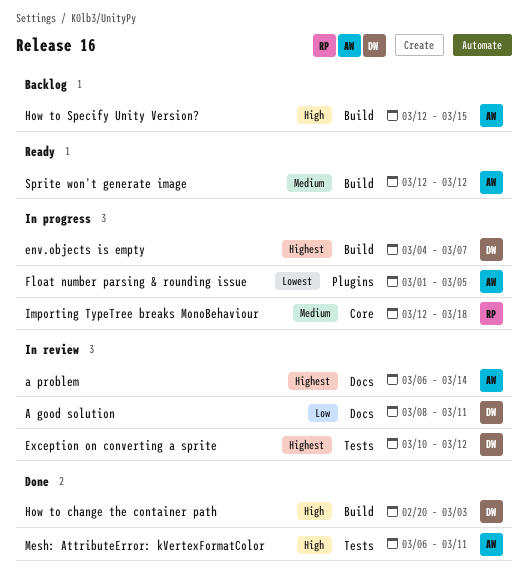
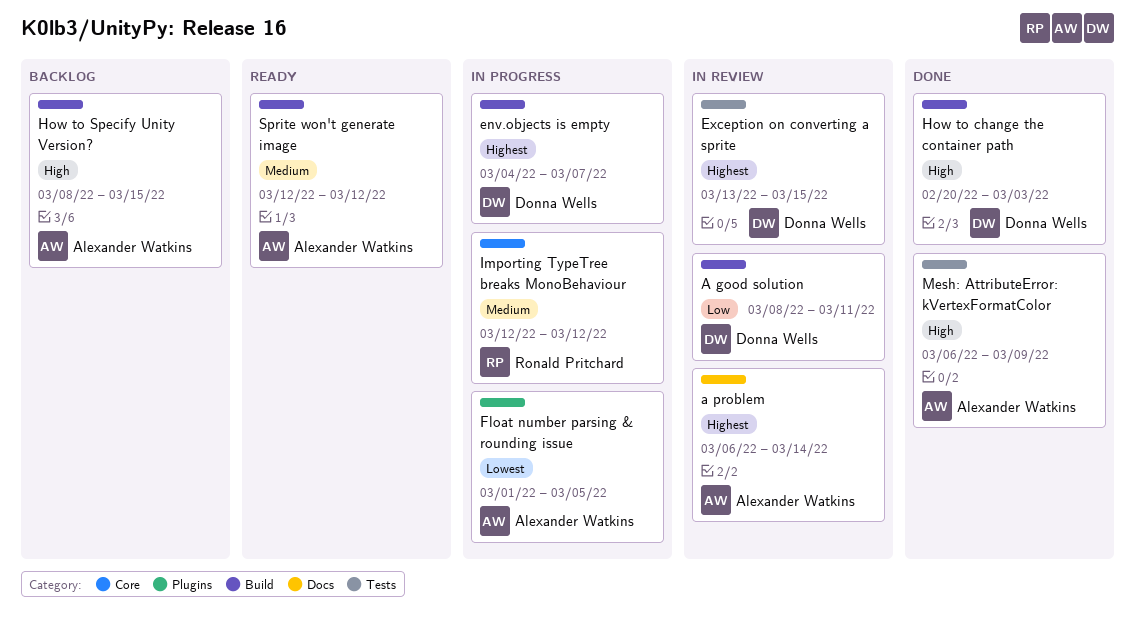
A good solution, label: Docs -> Build
Exception on converting a sprite, start: Mar 10 -> Mar 13
Exception on converting a sprite, due: Mar 12 -> Mar 15
How to Specify Unity Version?, start: Mar 12 -> Mar 8
Importing TypeTree breaks MonoBehaviour, due: Mar 18 -> Mar 12
Mesh: AttributeError: kVertexFormatColor, due: Mar 11 -> Mar 9

